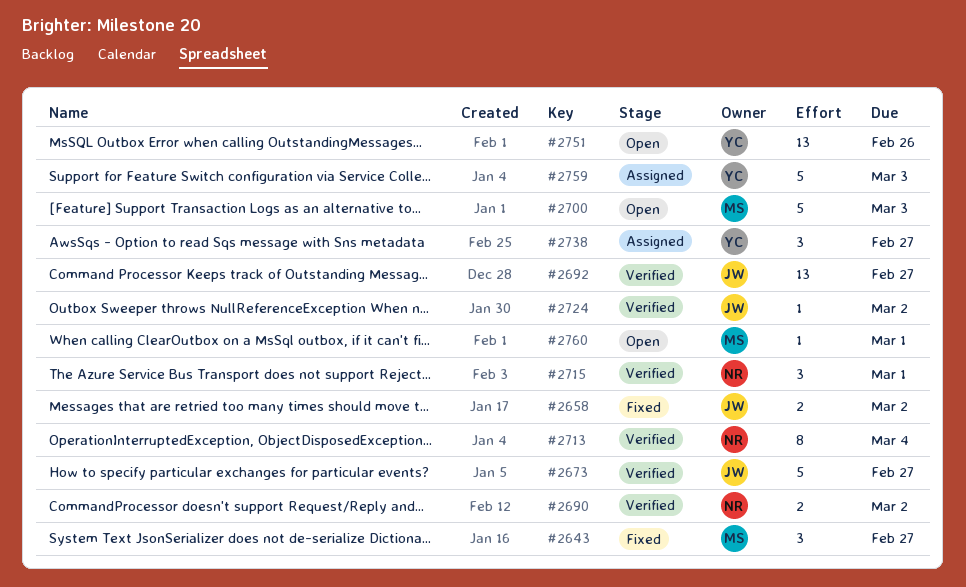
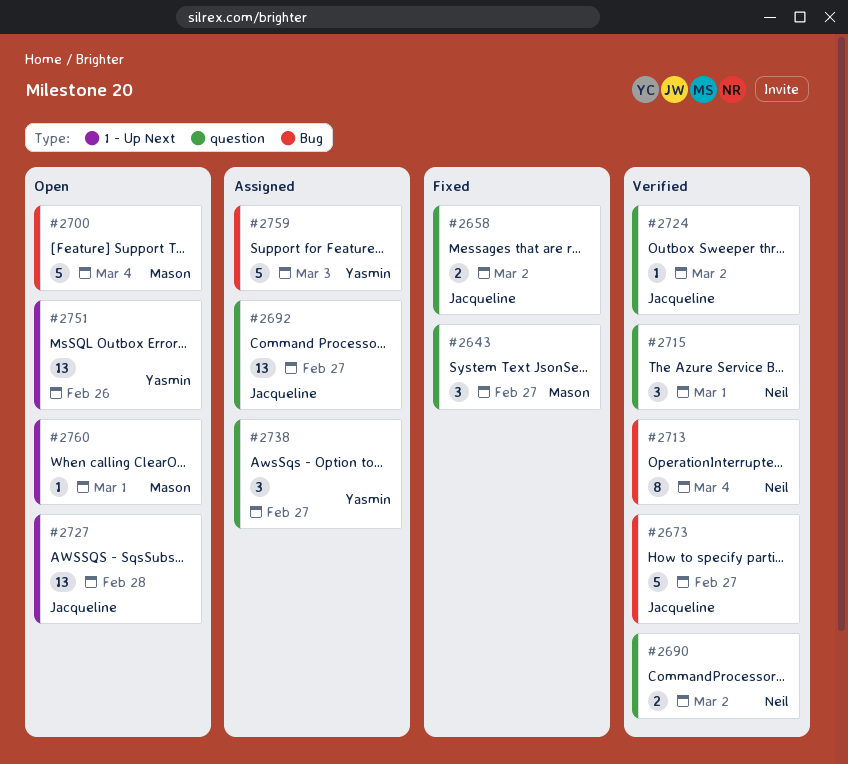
#2692, status: Verified -> Assigned
#2700, due: Mar 3 -> Mar 4
#2727: none -> present

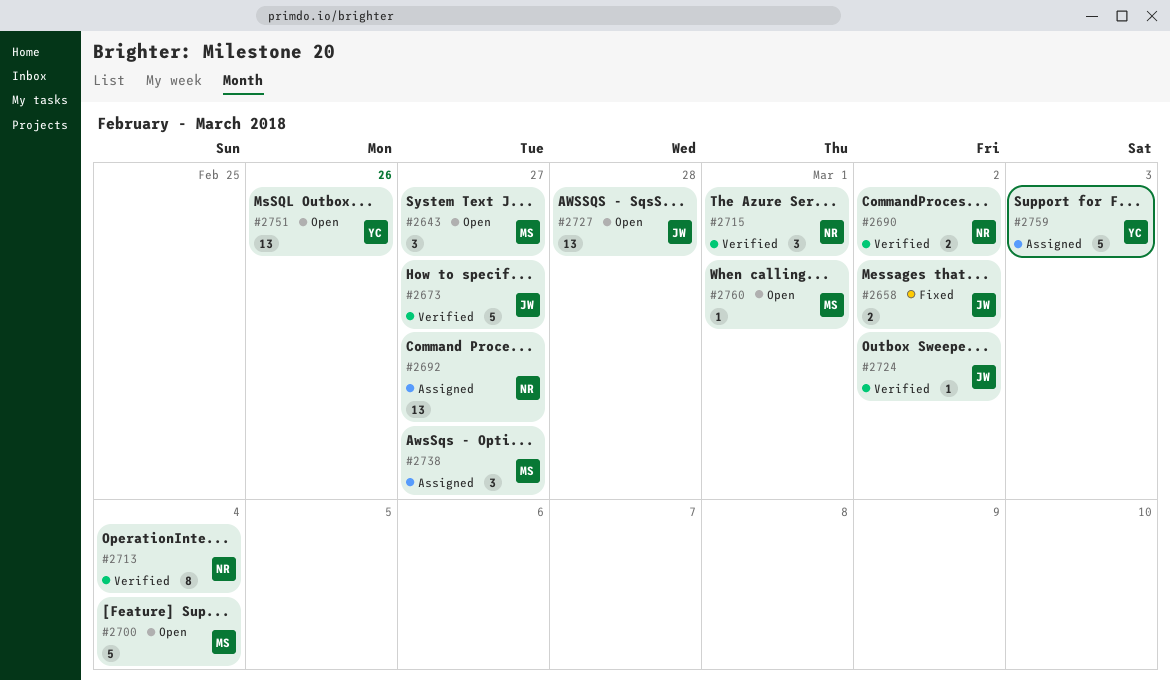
#2643, status: Fixed -> Open
#2692, owner: Jacqueline -> Neil
#2738, owner: Yasmin -> Mason

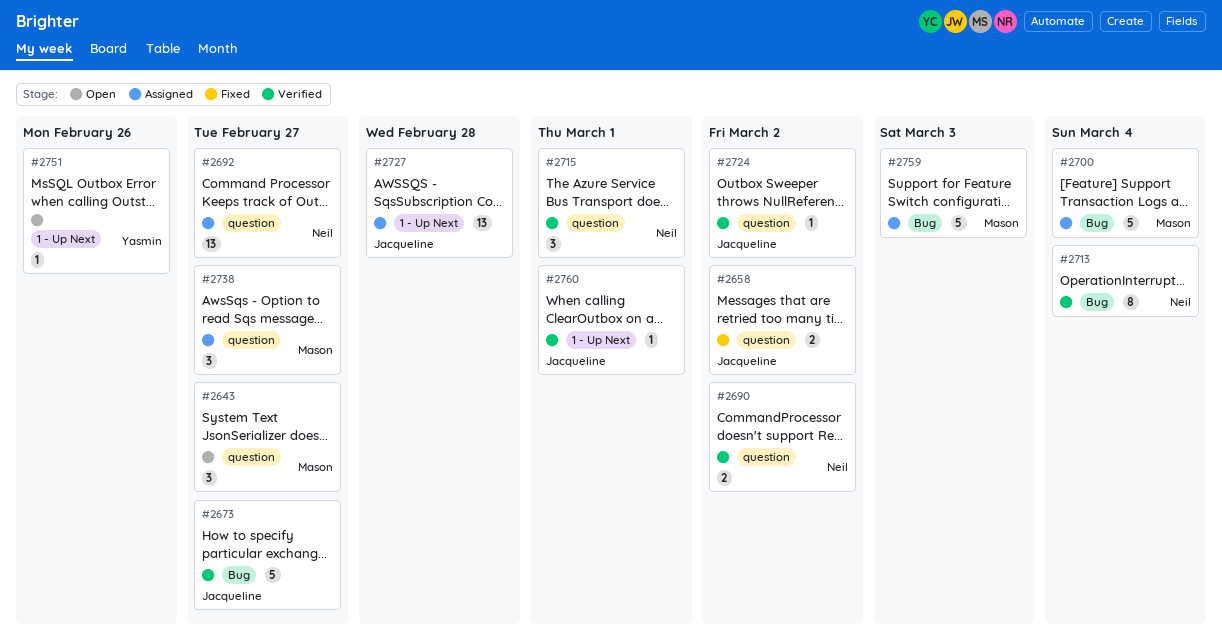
#2700, status: Open -> Assigned
#2727, status: Open -> Assigned
#2751, estimate: 13 -> 1
#2759, owner: Yasmin -> Mason
#2760, status: Open -> Verified
#2760, owner: Mason -> Jacqueline

